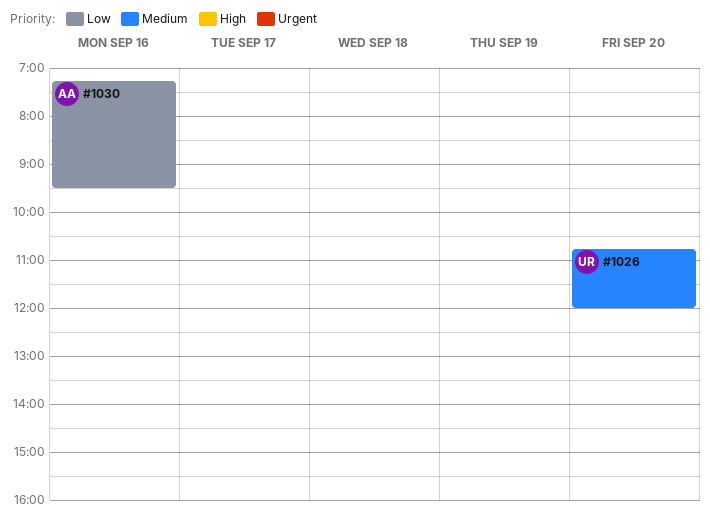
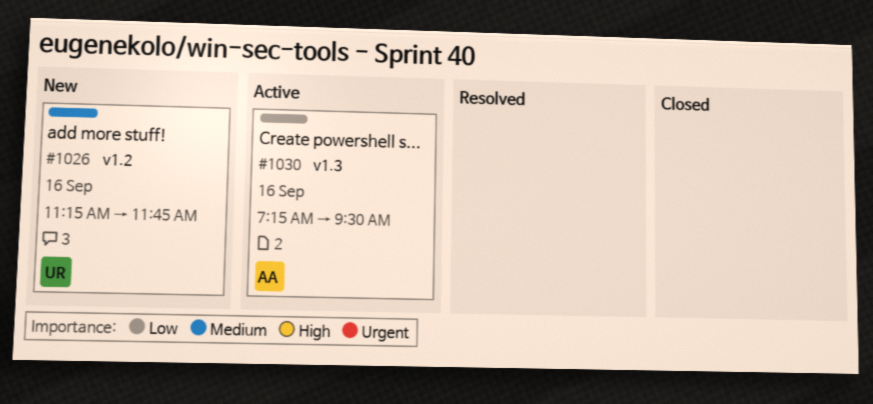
#1026, day: Sep 20 -> Sep 16
#1026, begins: 10:45 -> 11:15
#1026, ends: 12:00 -> 11:45

